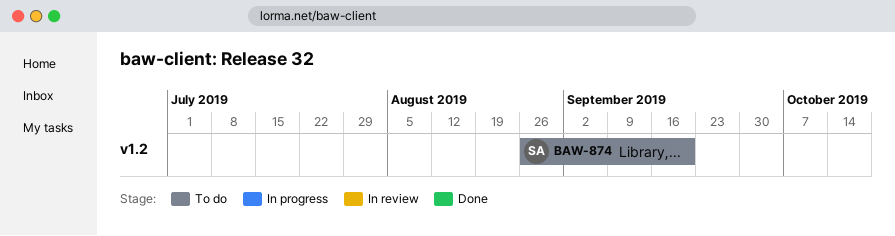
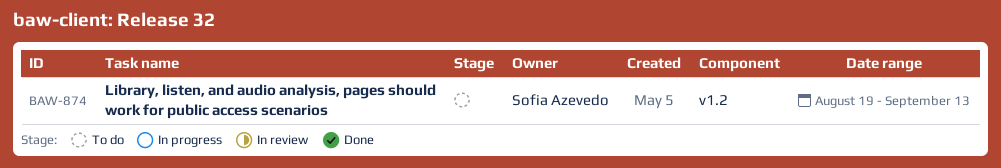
BAW-874, start: Aug 26 -> Aug 19
BAW-874, due: Sep 20 -> Sep 13

